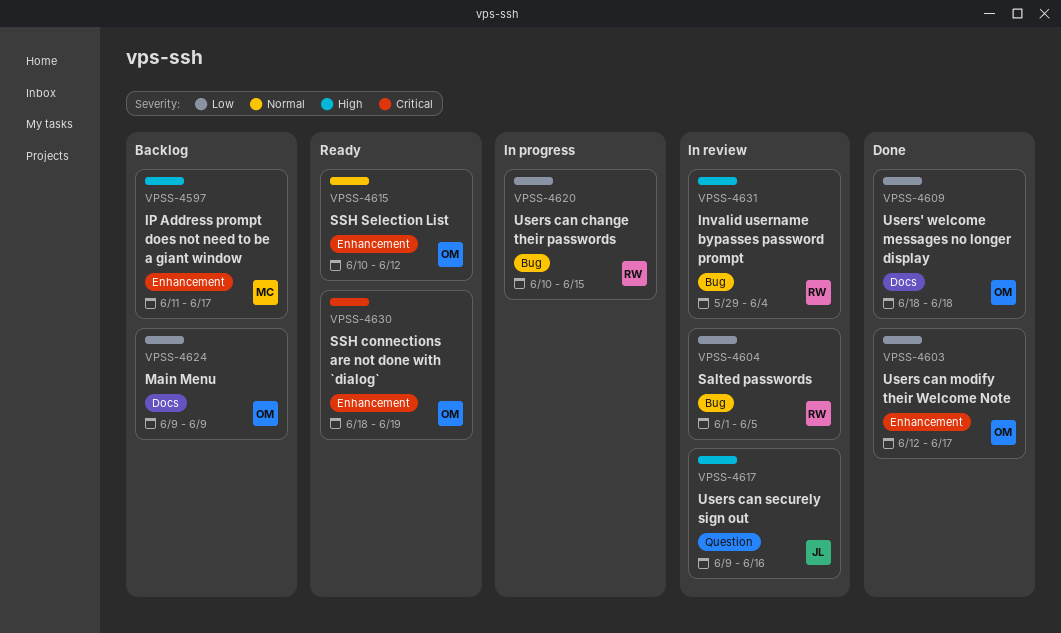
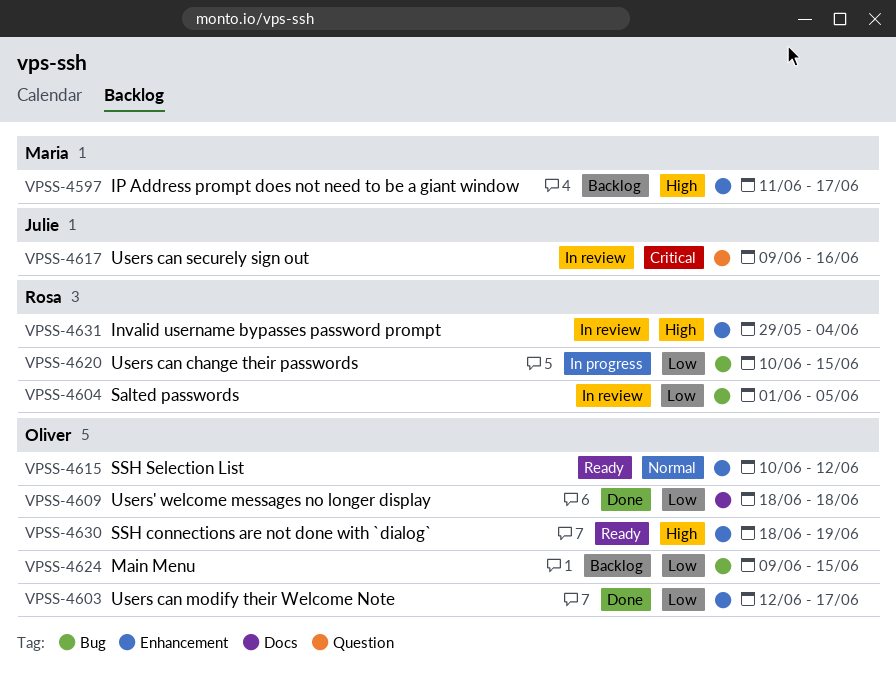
VPSS-4617, priority: High -> Critical
VPSS-4624, label: Docs -> Bug
VPSS-4624, due: Jun 9 -> Jun 15
VPSS-4630, priority: Critical -> High
VPSS-4631, label: Bug -> Enhancement

